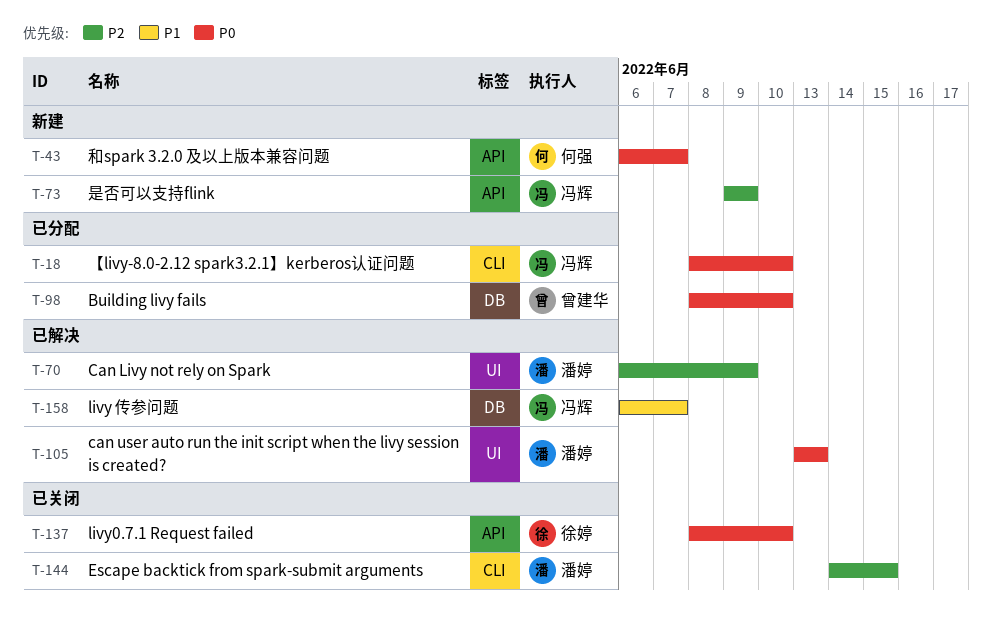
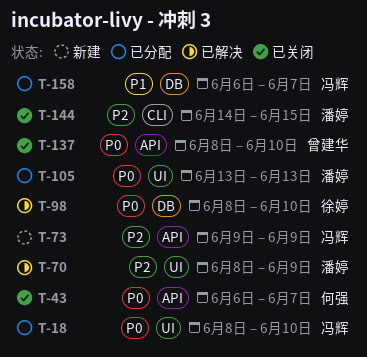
T-18, label: CLI -> UI
T-43, status: 新建 -> 已关闭
T-70, start: Jun 6 -> Jun 8
T-98, status: 已分配 -> 已解决
T-98, owner: 曾建华 -> 徐婷
T-105, status: 已解决 -> 已分配
T-137, owner: 徐婷 -> 曾建华
T-158, status: 已解决 -> 已分配

